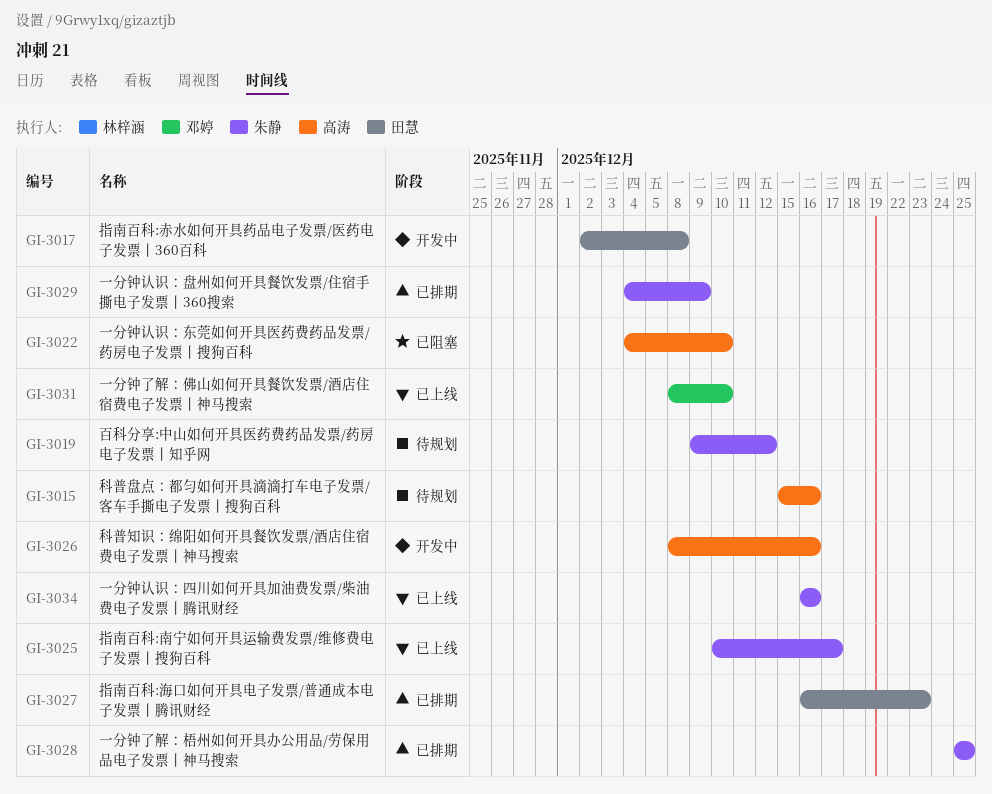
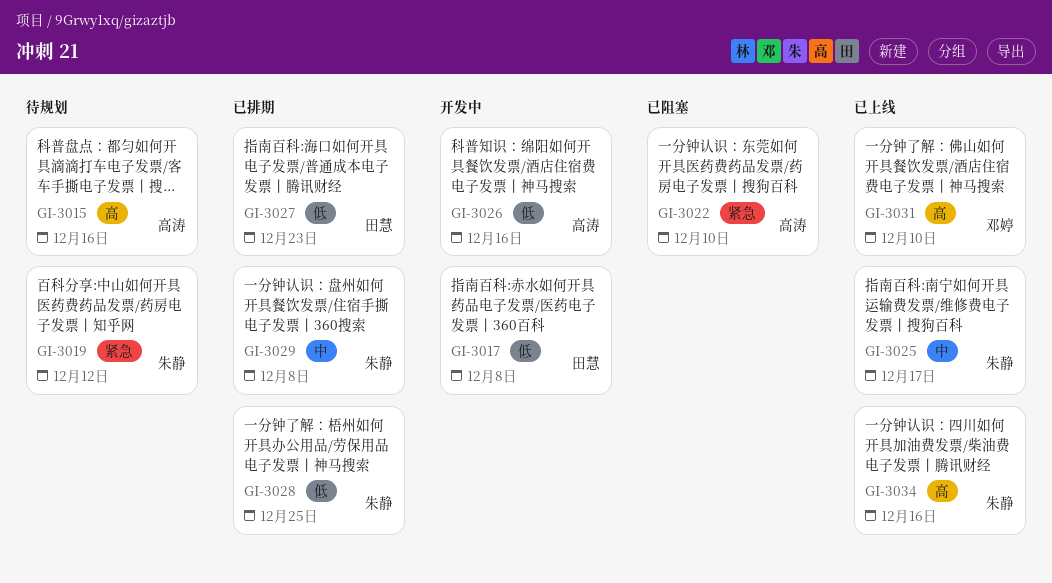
GI-3029, due: Dec 9 -> Dec 8

